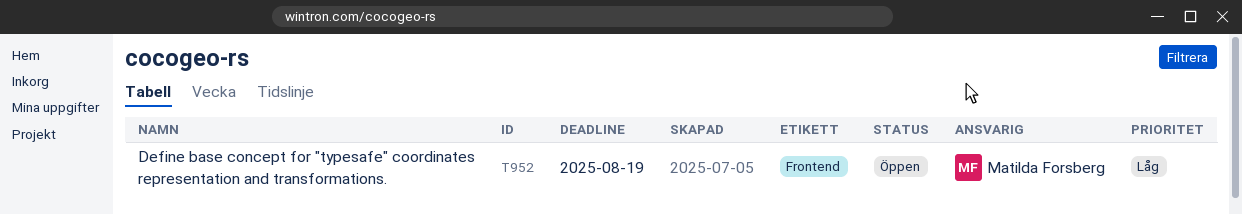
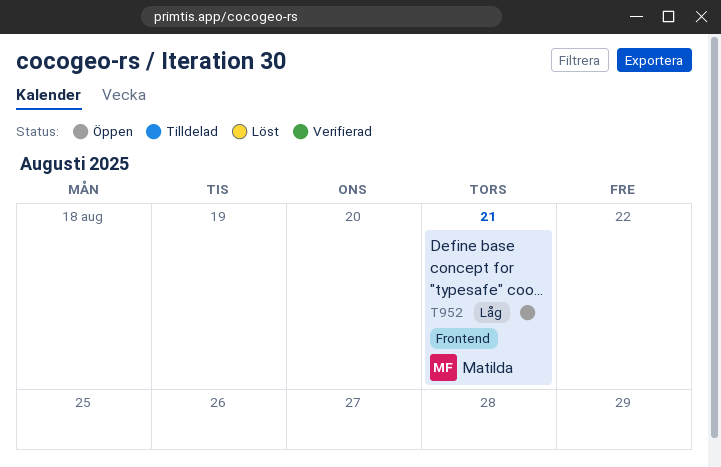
T952, due: Aug 19 -> Aug 21

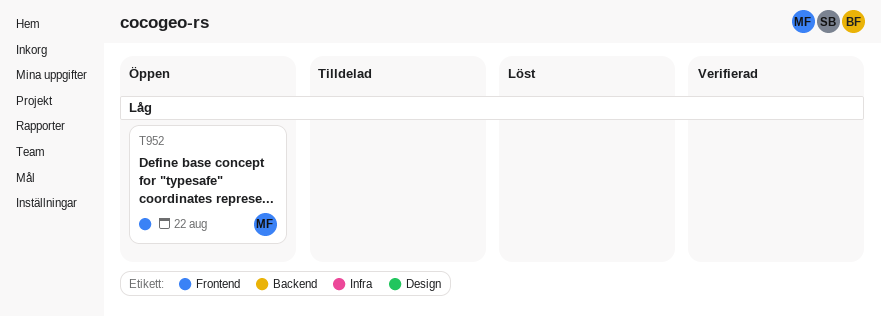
T952, due: Aug 21 -> Aug 22

